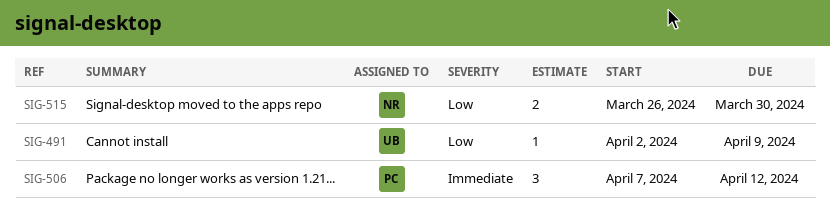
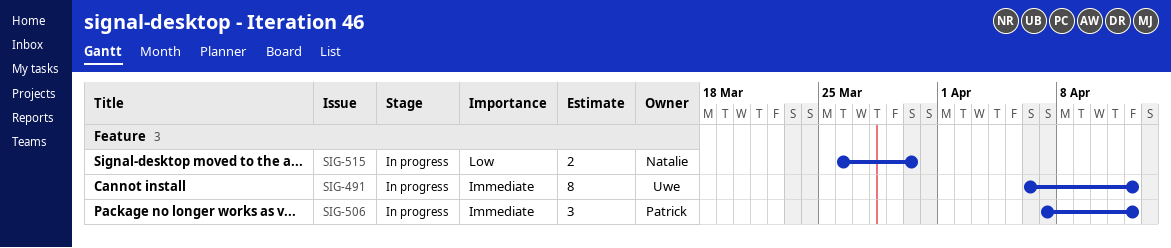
SIG-491, priority: Low -> Immediate
SIG-491, estimate: 1 -> 8
SIG-491, start: Apr 2 -> Apr 6
SIG-491, due: Apr 9 -> Apr 12

